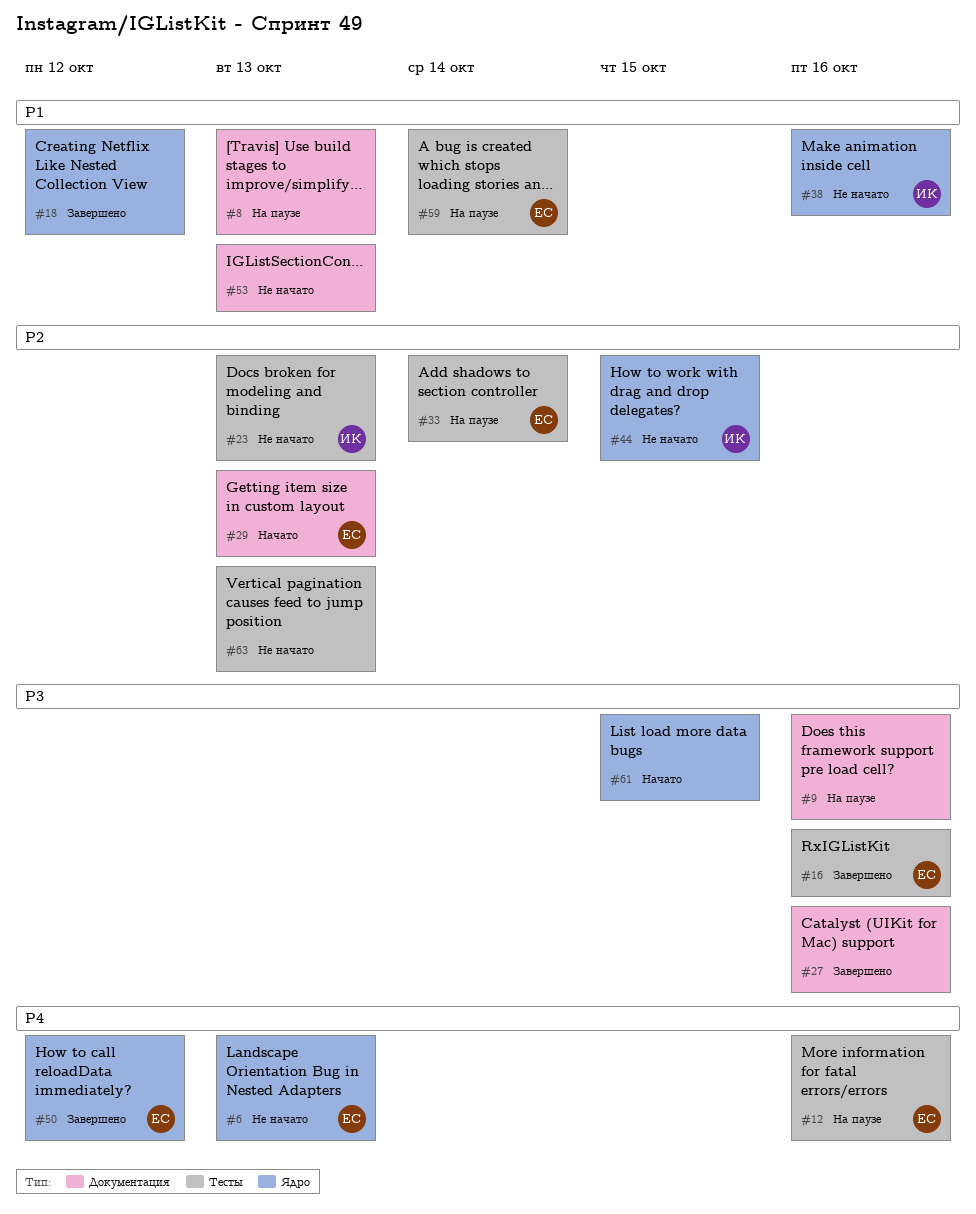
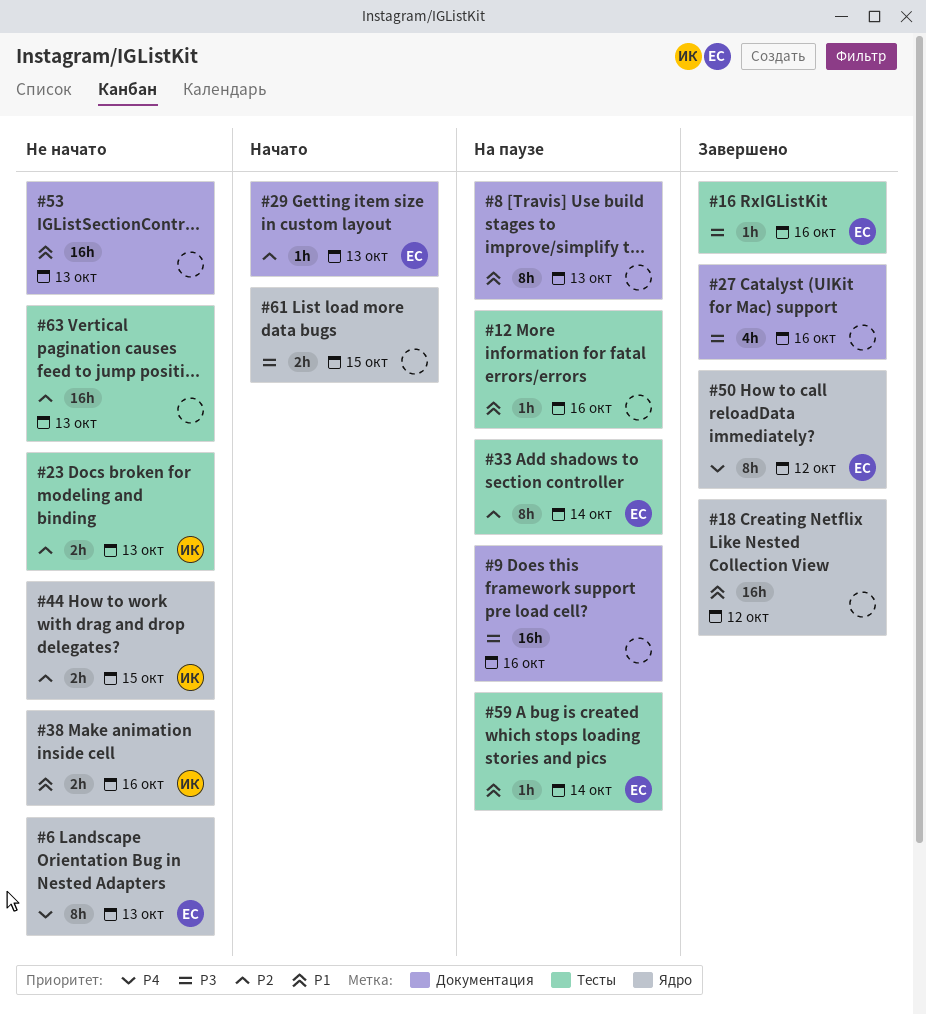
#12, owner: ЕС -> none
#12, priority: P4 -> P1

